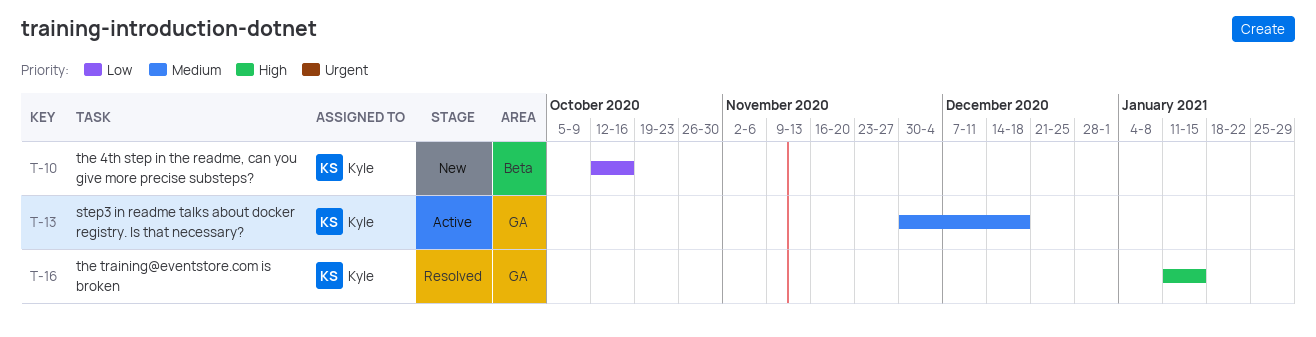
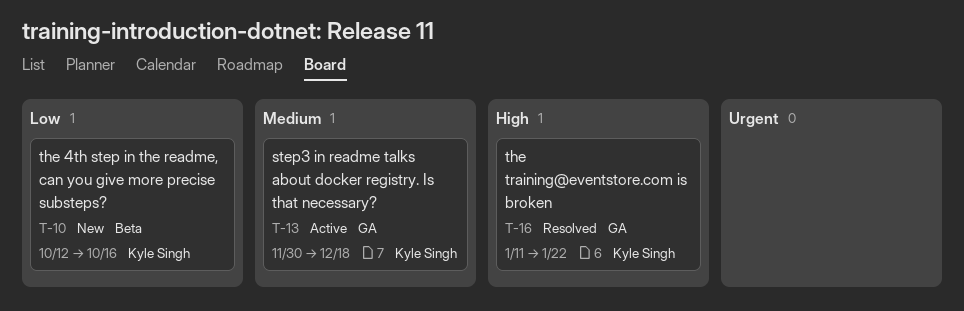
T-16, due: Jan 15 -> Jan 22

